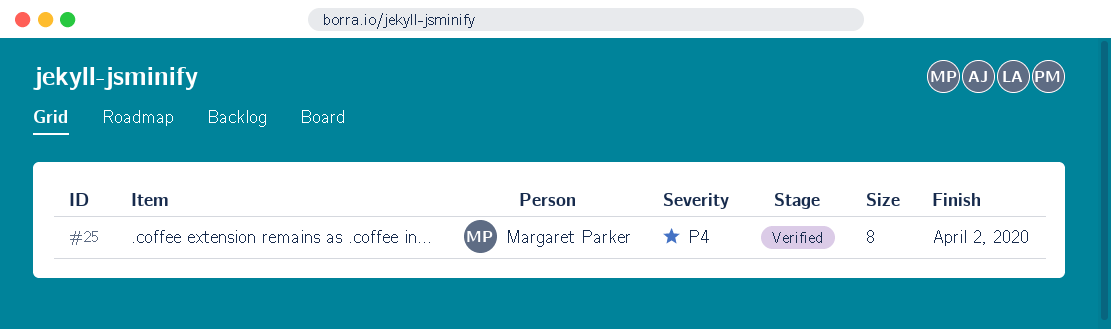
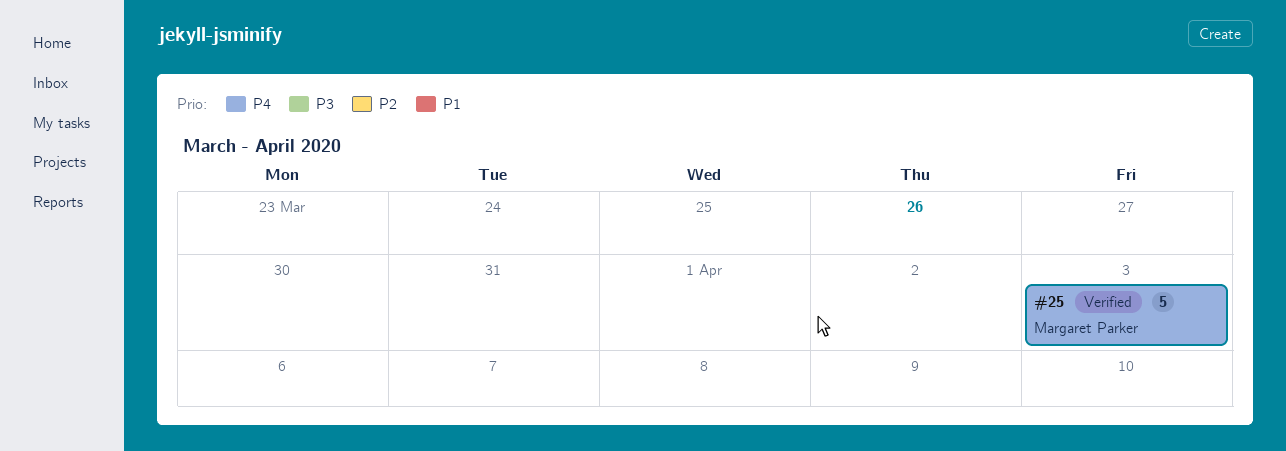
#25, estimate: 8 -> 5
#25, due: Apr 2 -> Apr 3

